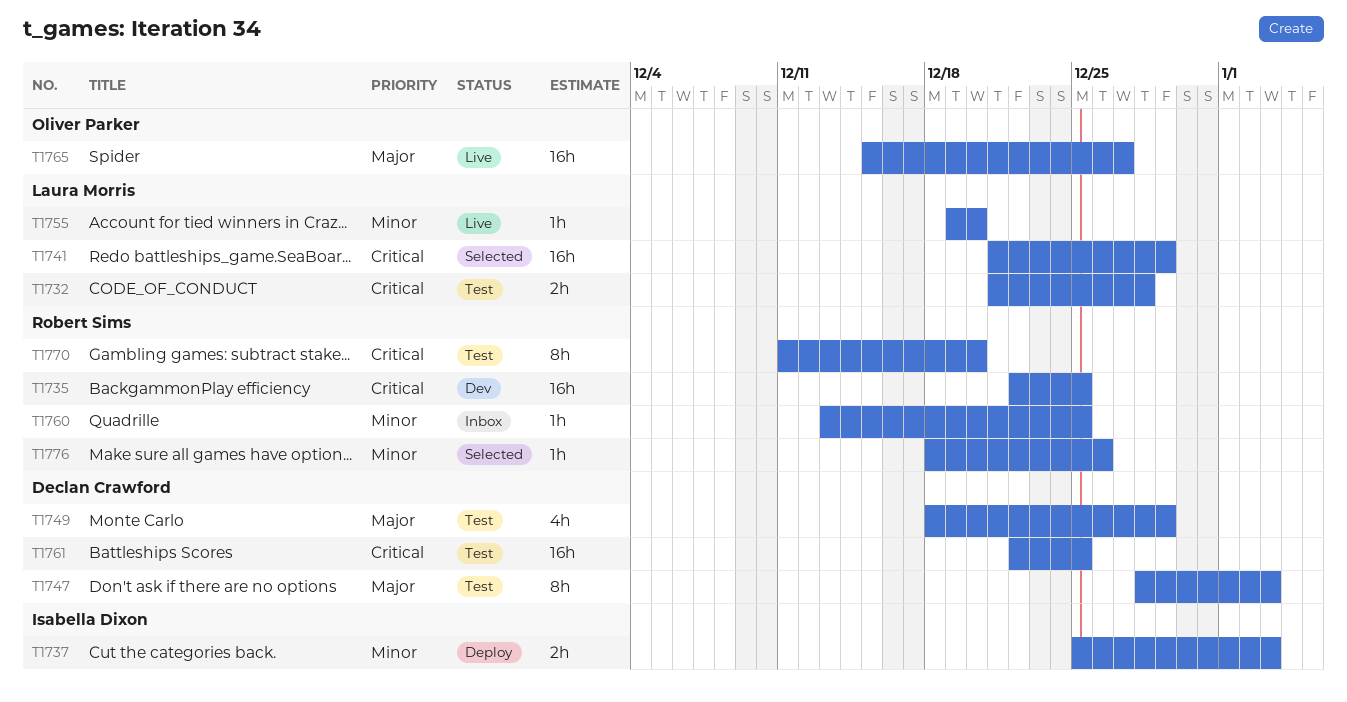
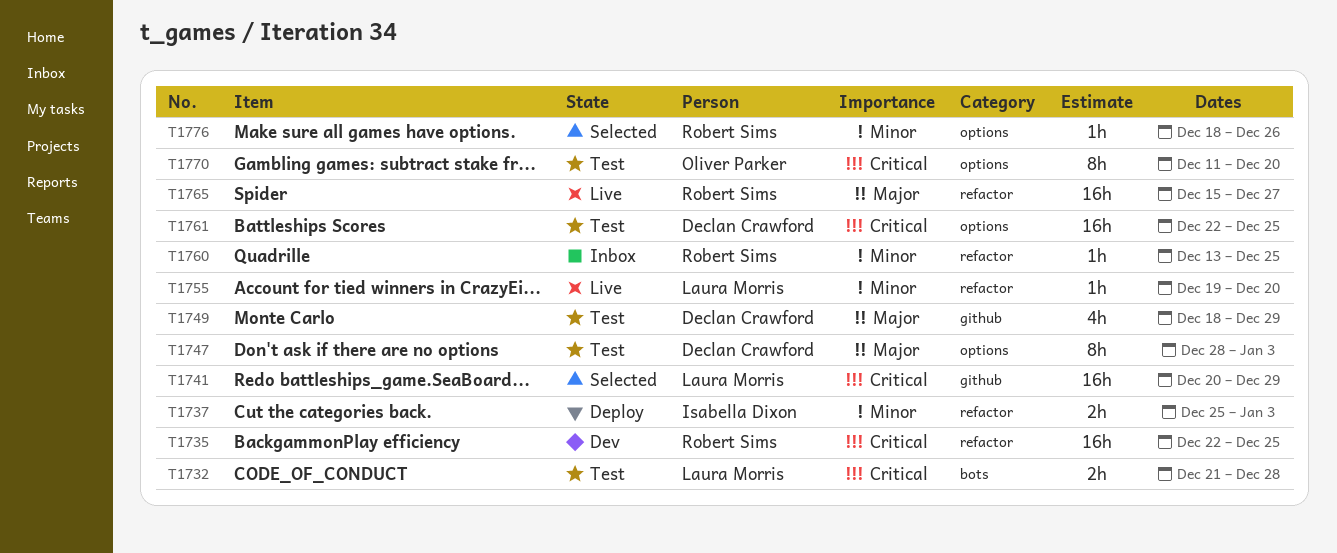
T1741, start: Dec 21 -> Dec 20
T1765, owner: Oliver Parker -> Robert Sims
T1770, owner: Robert Sims -> Oliver Parker

